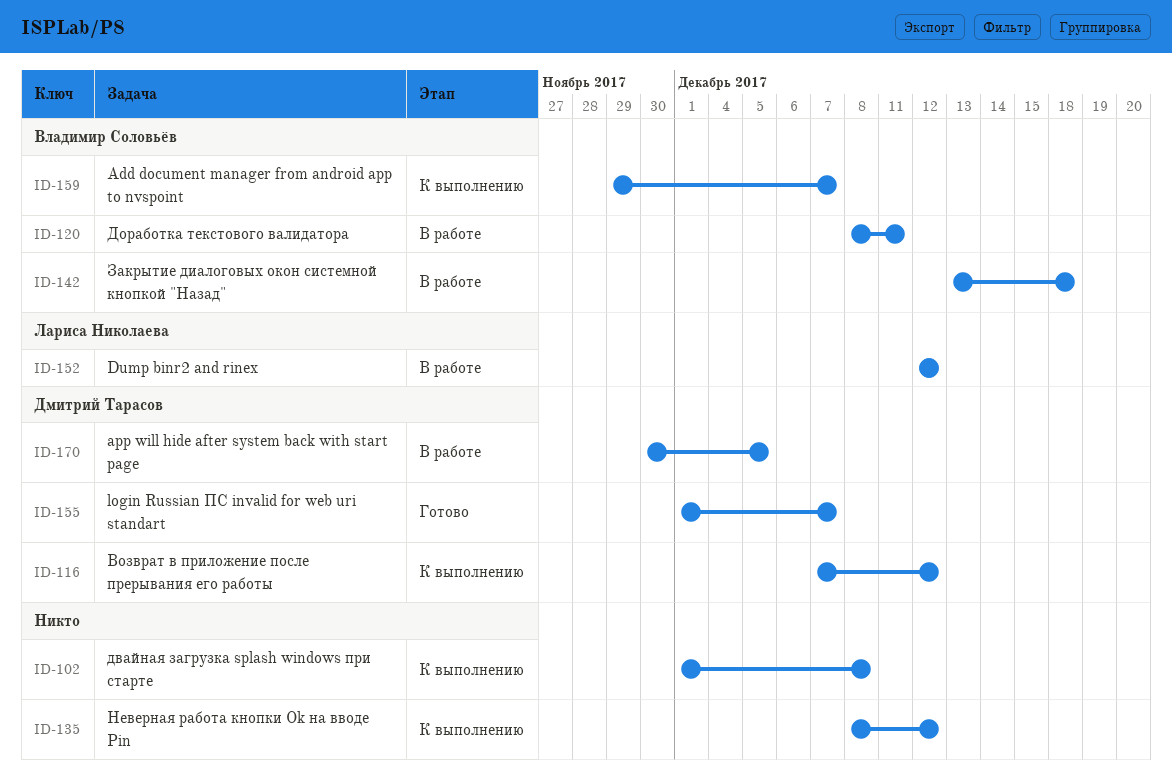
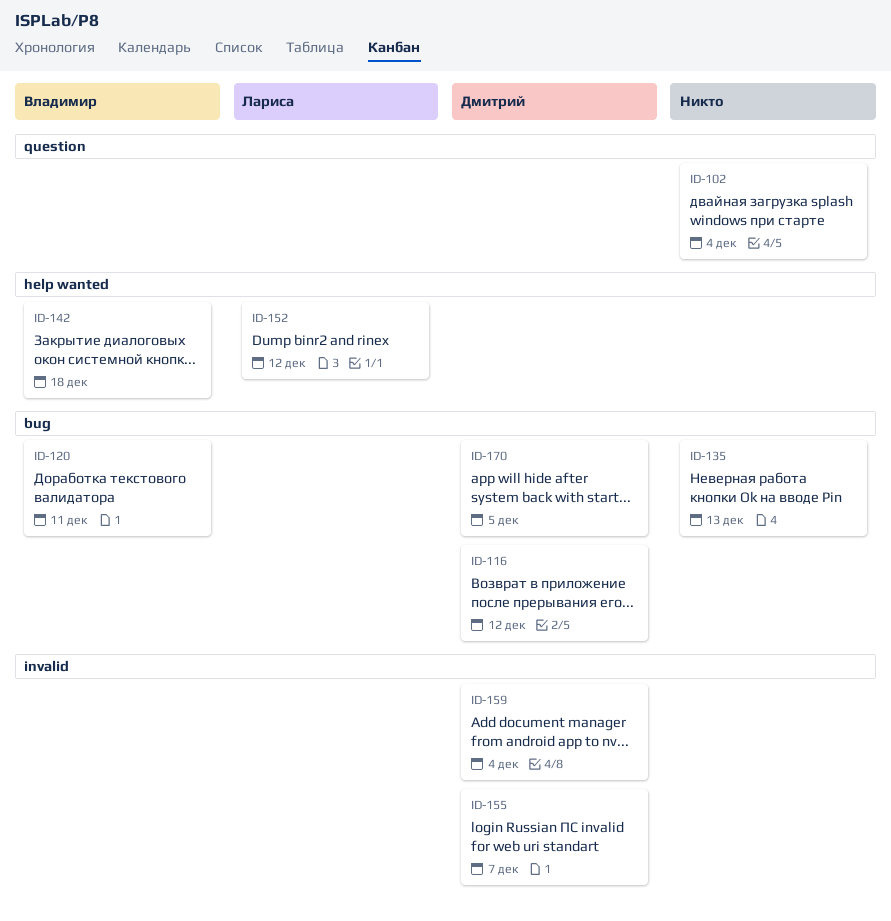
ID-102, due: Dec 8 -> Dec 4
ID-135, due: Dec 12 -> Dec 13
ID-159, owner: Владимир Соловьёв -> Дмитрий Тарасов
ID-159, due: Dec 7 -> Dec 4

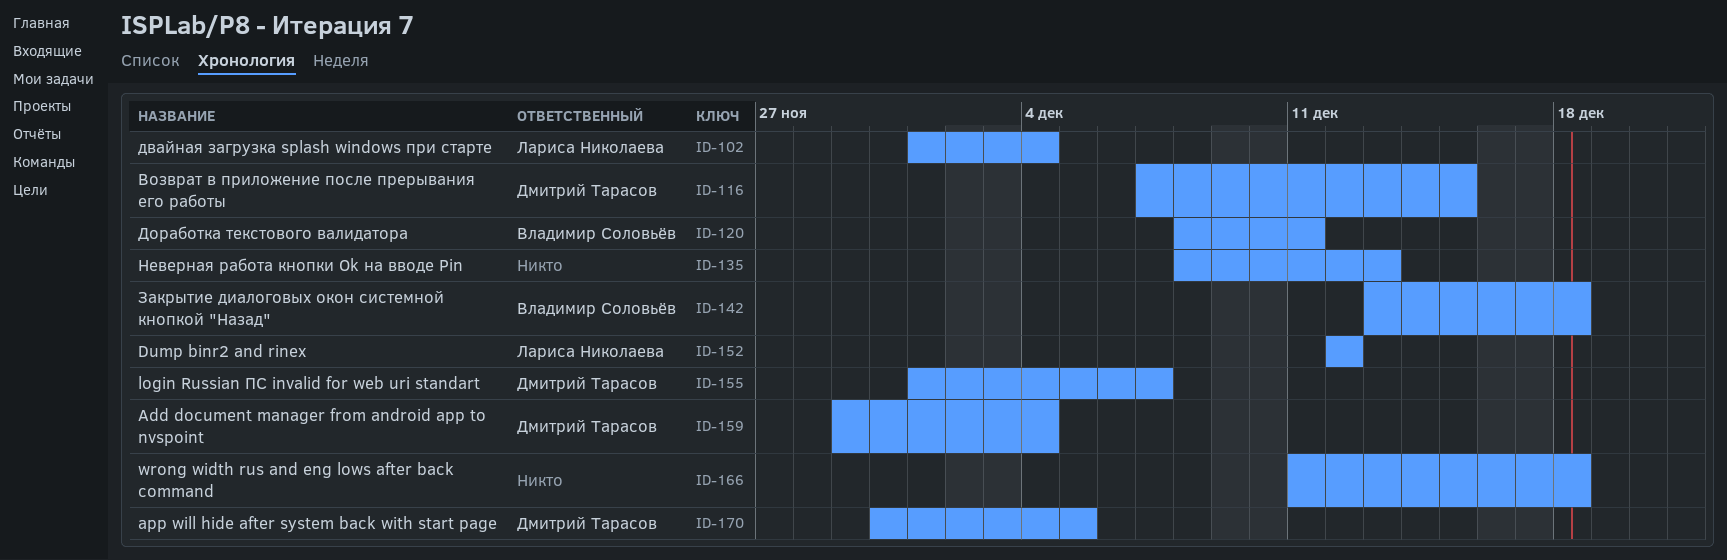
ID-102, owner: none -> Лариса Николаева
ID-116, due: Dec 12 -> Dec 15
ID-166: none -> present

